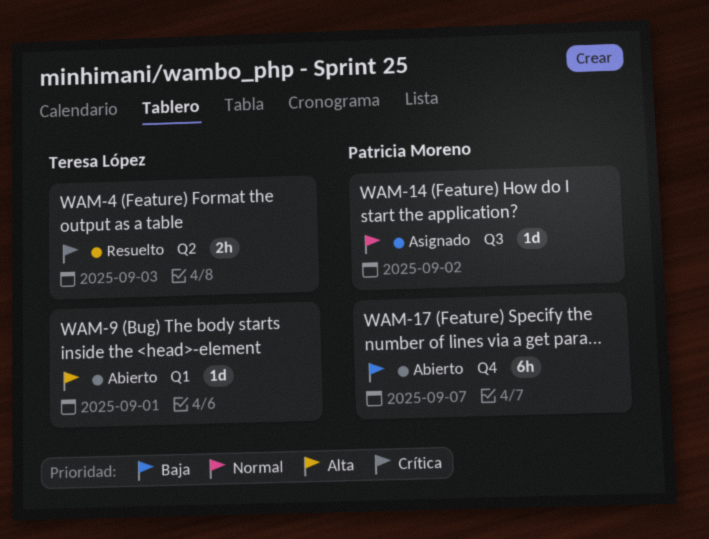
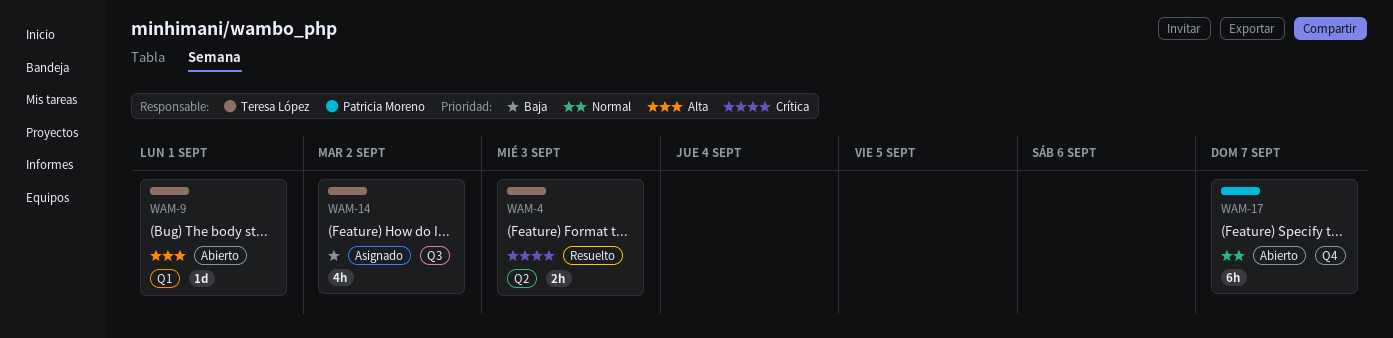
WAM-14, owner: Patricia Moreno -> Teresa López
WAM-14, priority: Normal -> Baja
WAM-14, estimate: 1d -> 4h
WAM-17, priority: Baja -> Normal

